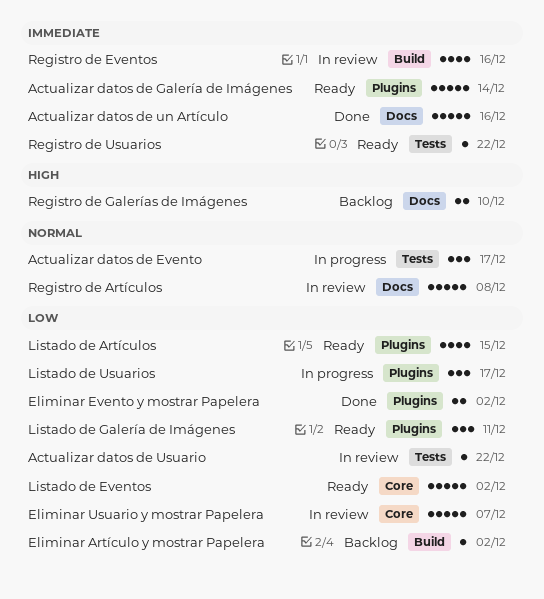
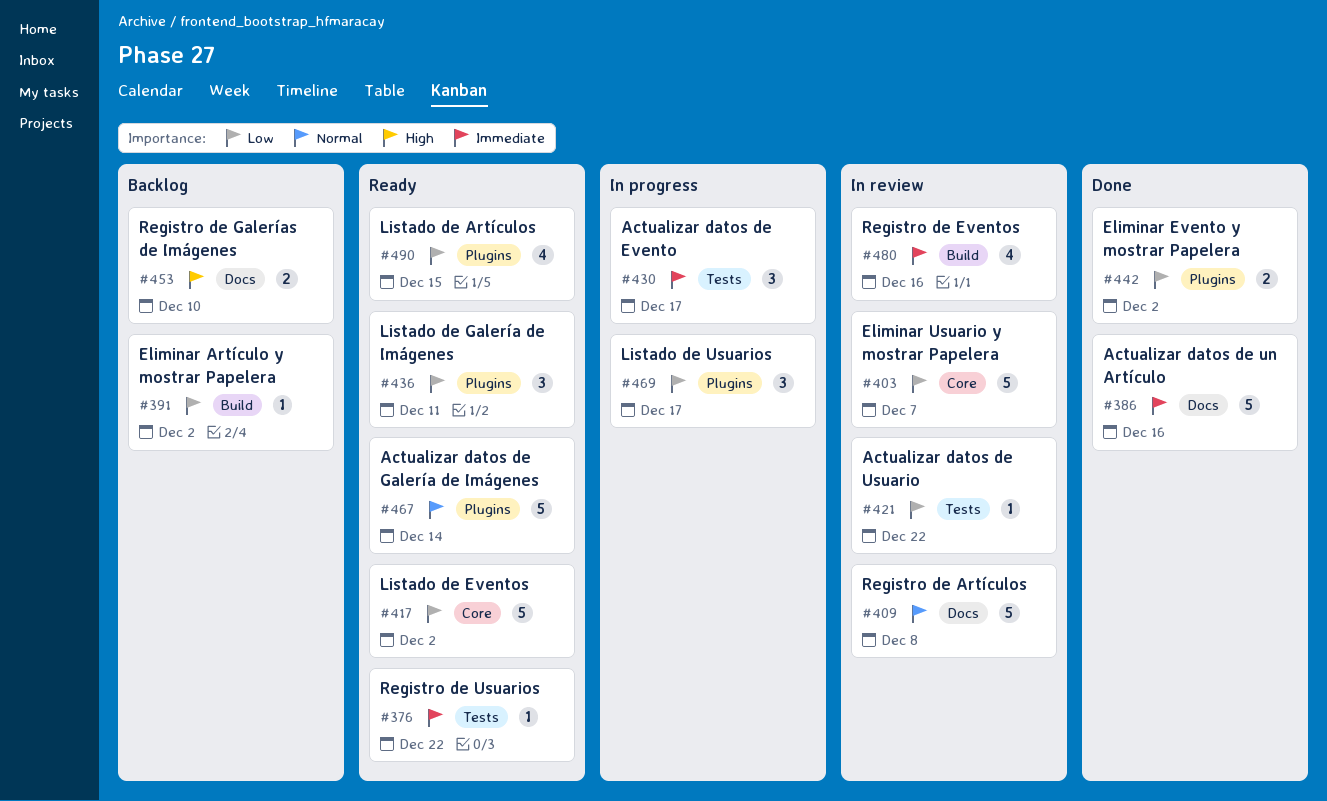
Actualizar datos de Evento, priority: Normal -> Immediate
Actualizar datos de Galería de Imágenes, priority: Immediate -> Normal

